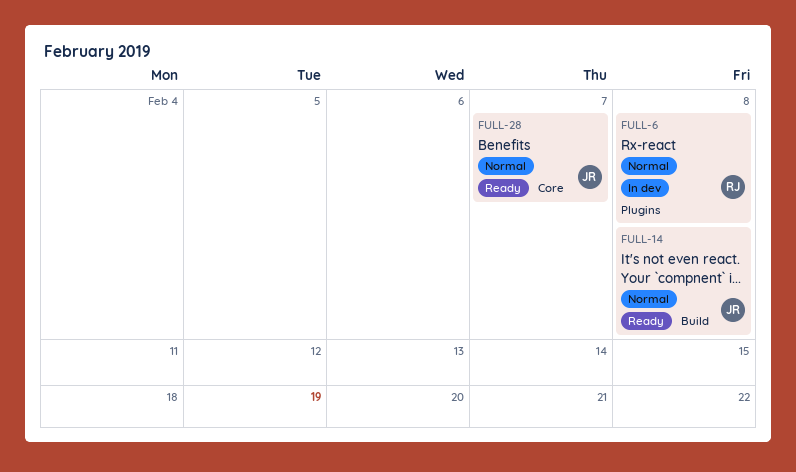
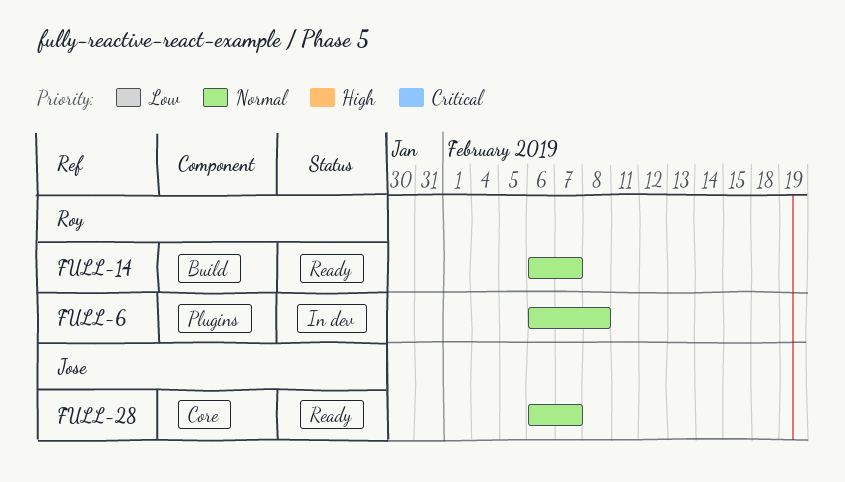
FULL-14, owner: Jose -> Roy
FULL-14, due: Feb 8 -> Feb 7

